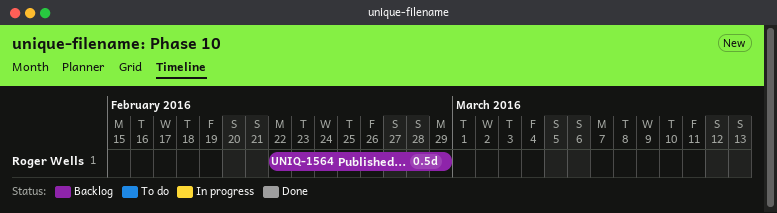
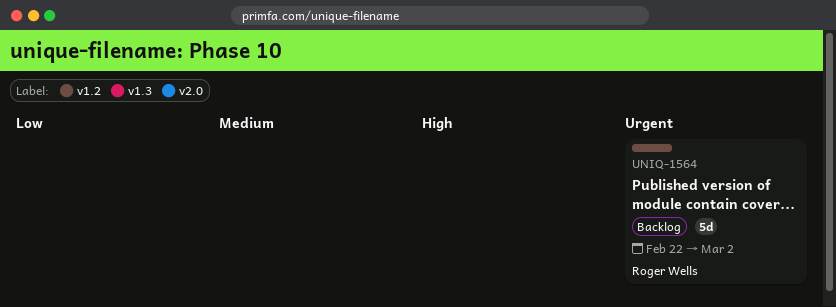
UNIQ-1564, estimate: 0.5d -> 5d
UNIQ-1564, due: Feb 29 -> Mar 2

